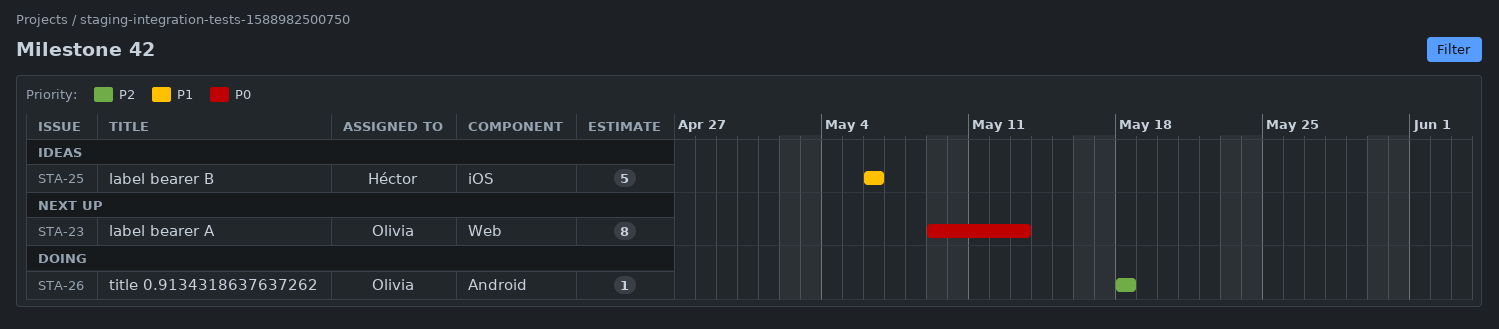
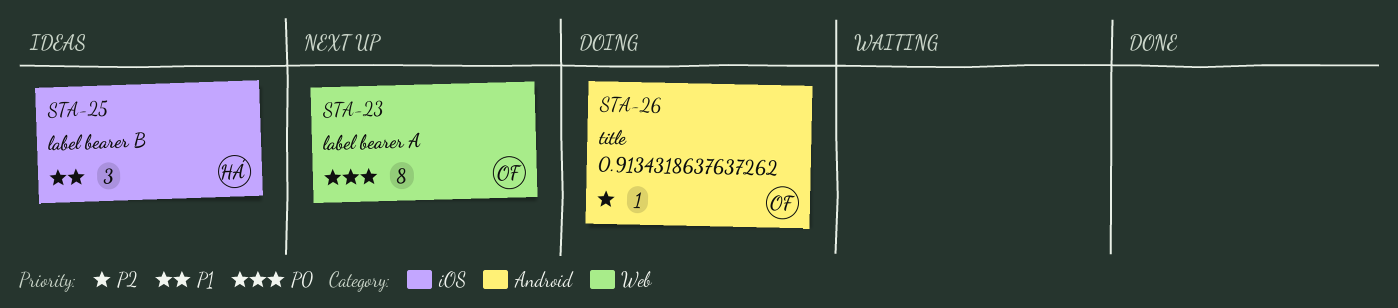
STA-25, estimate: 5 -> 3

